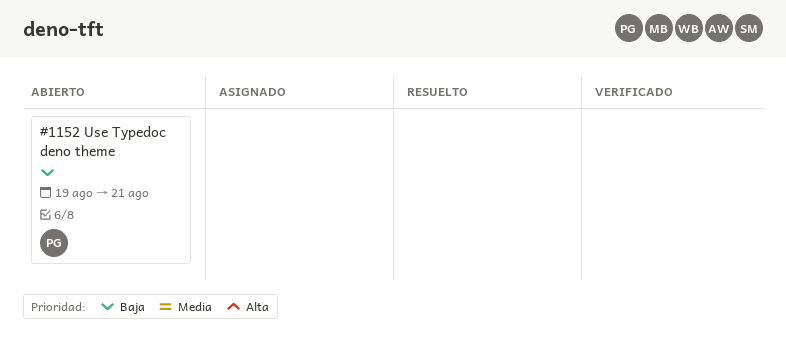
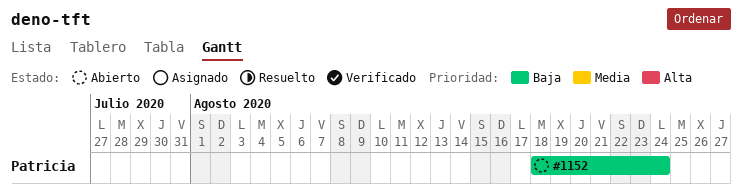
#1152, start: Aug 19 -> Aug 18
#1152, due: Aug 21 -> Aug 24

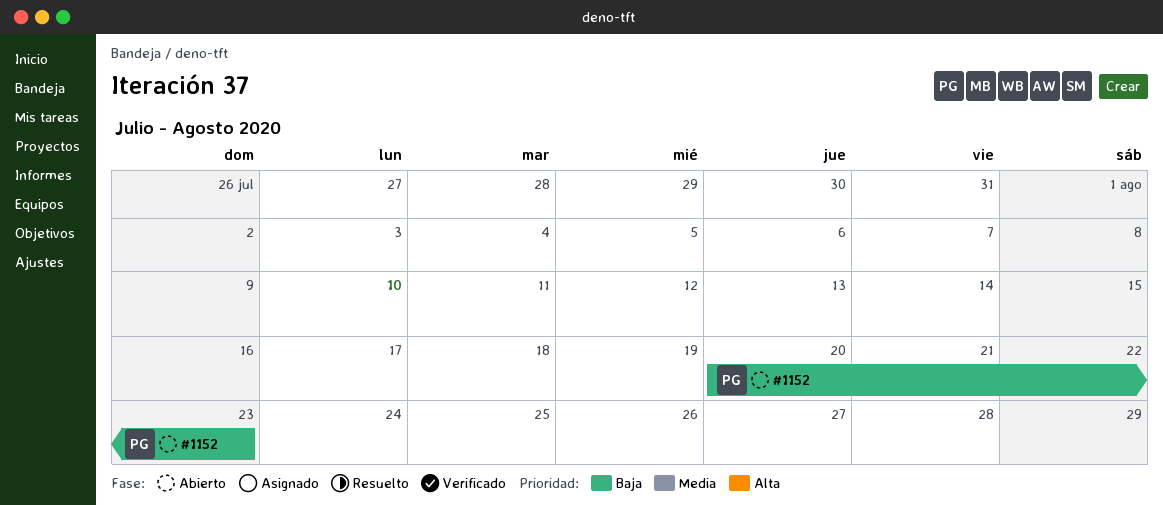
#1152, start: Aug 18 -> Aug 20
#1152, due: Aug 24 -> Aug 23

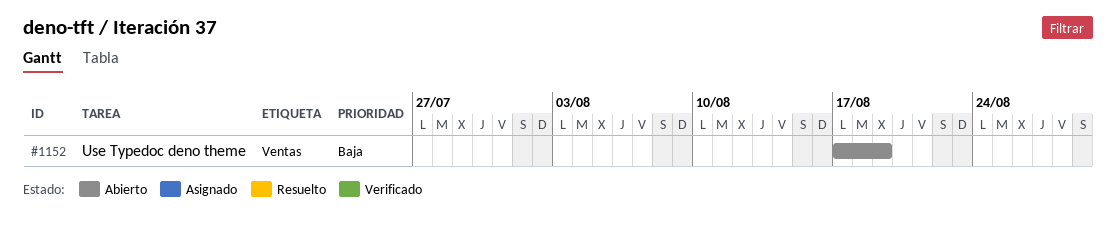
#1152, start: Aug 20 -> Aug 17
#1152, due: Aug 23 -> Aug 19

